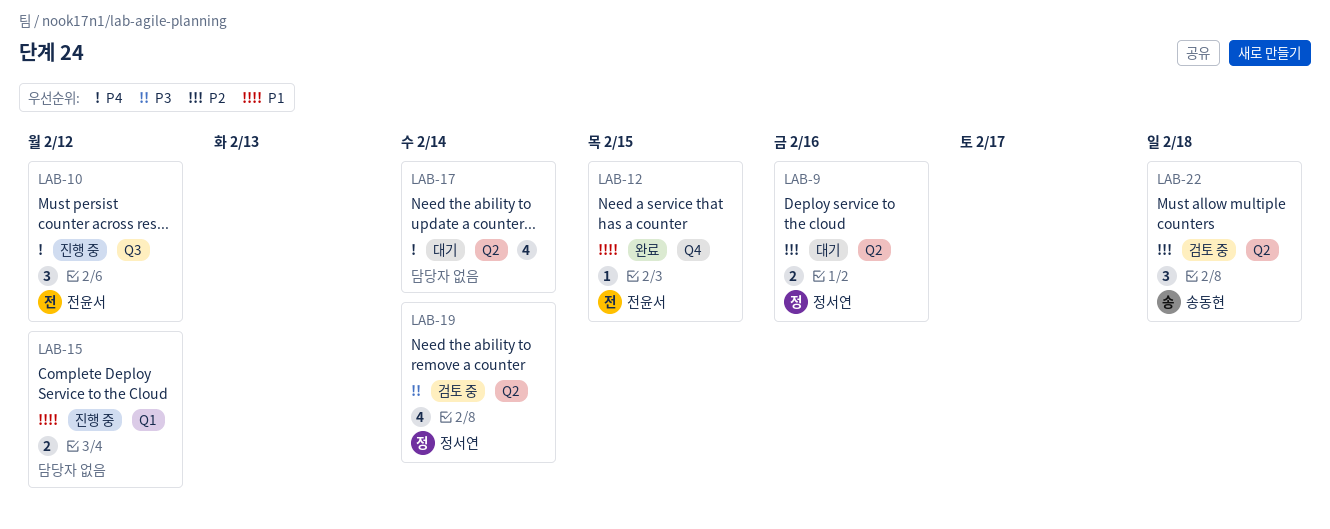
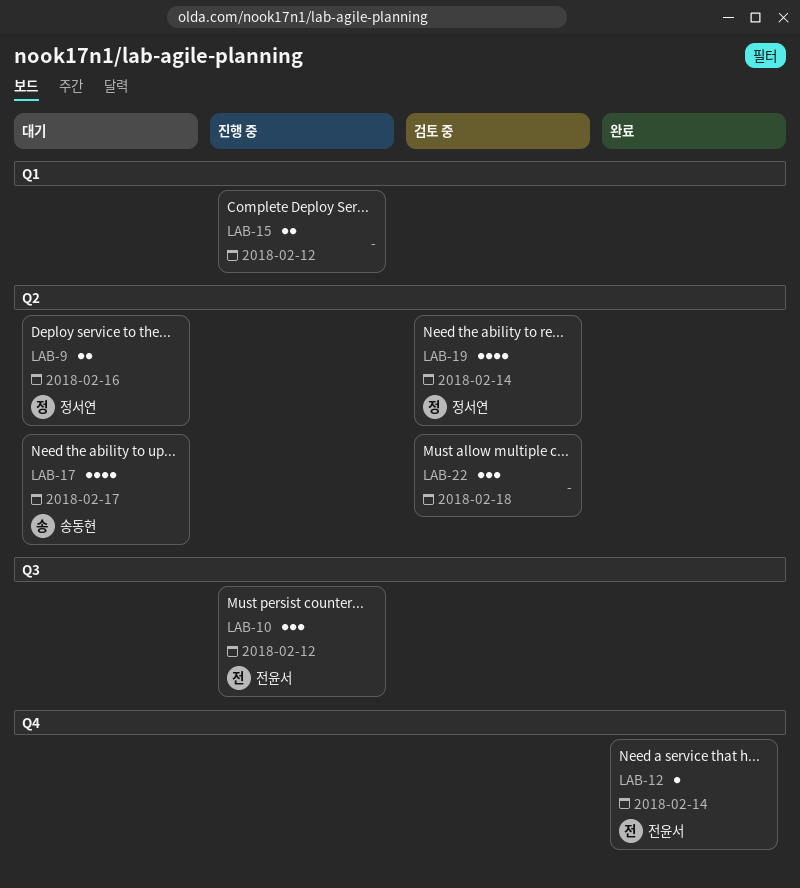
LAB-12, due: Feb 15 -> Feb 14
LAB-17, owner: none -> 송동현
LAB-17, due: Feb 14 -> Feb 17
LAB-22, owner: 송동현 -> none

